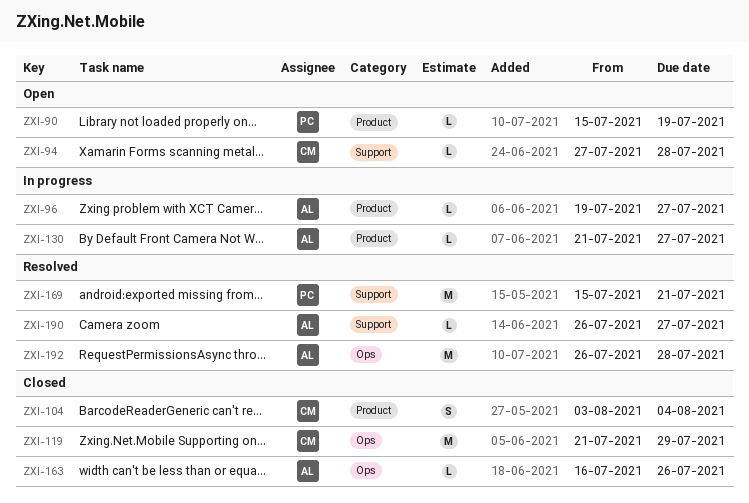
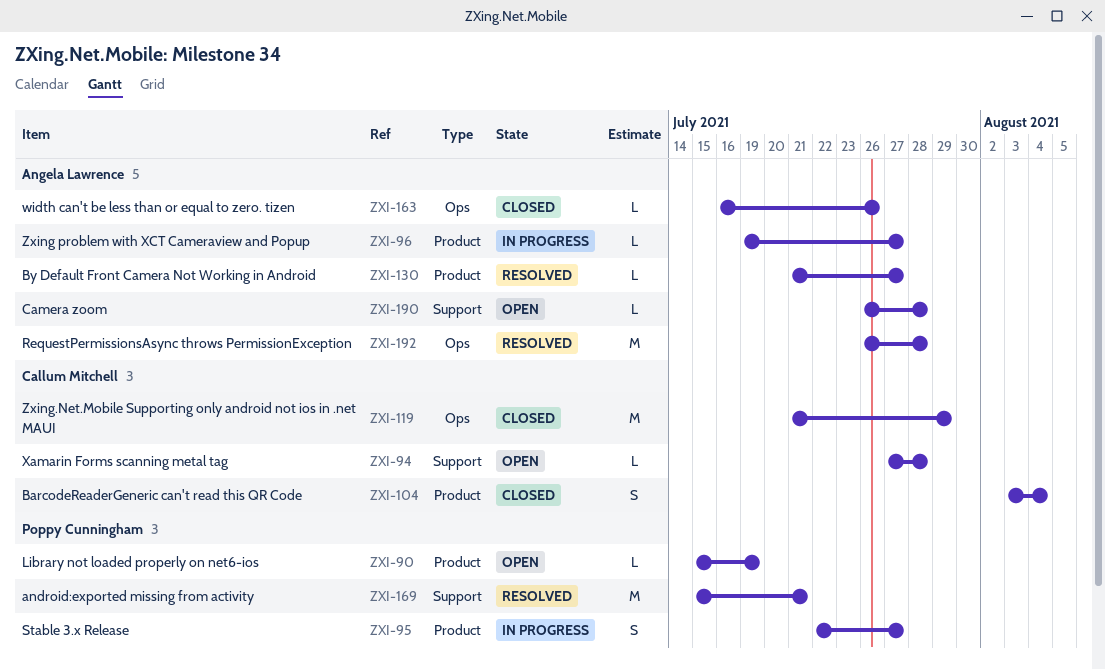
ZXI-95: none -> present
ZXI-130, status: In progress -> Resolved
ZXI-190, status: Resolved -> Open
ZXI-190, due: Jul 27 -> Jul 28

